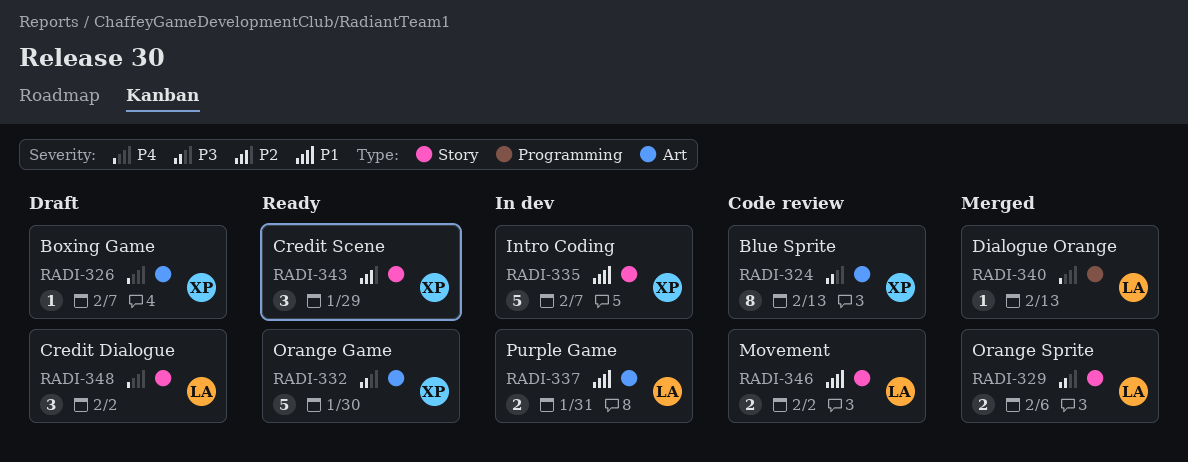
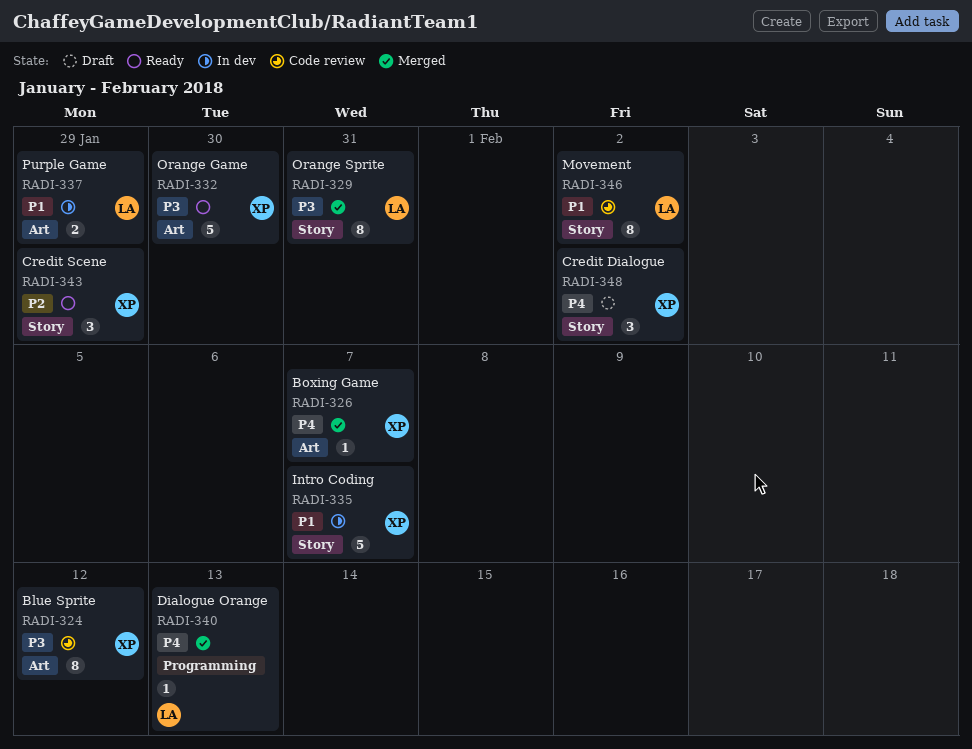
RADI-324, due: Feb 13 -> Feb 12
RADI-326, status: Draft -> Merged
RADI-329, estimate: 2 -> 8
RADI-329, due: Feb 6 -> Jan 31
RADI-337, due: Jan 31 -> Jan 29
RADI-346, estimate: 2 -> 8
RADI-348, owner: LA -> XP

